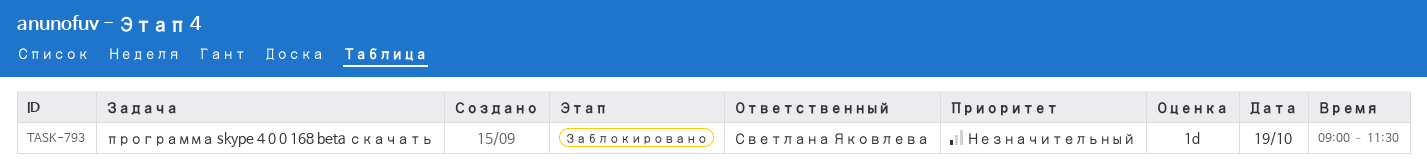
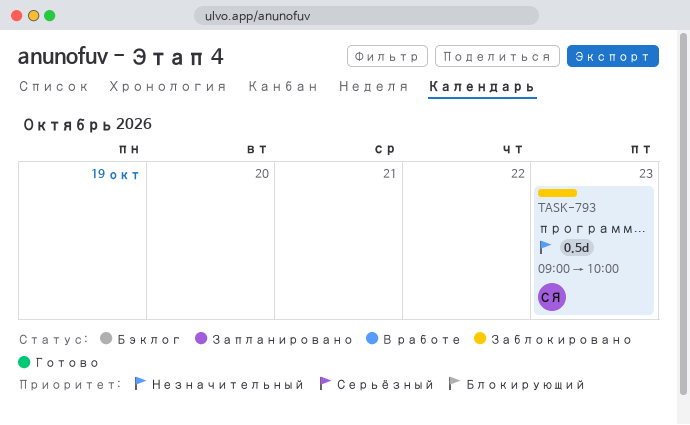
TASK-793, estimate: 1d -> 0.5d
TASK-793, day: Oct 19 -> Oct 23
TASK-793, ends: 11:30 -> 10:00

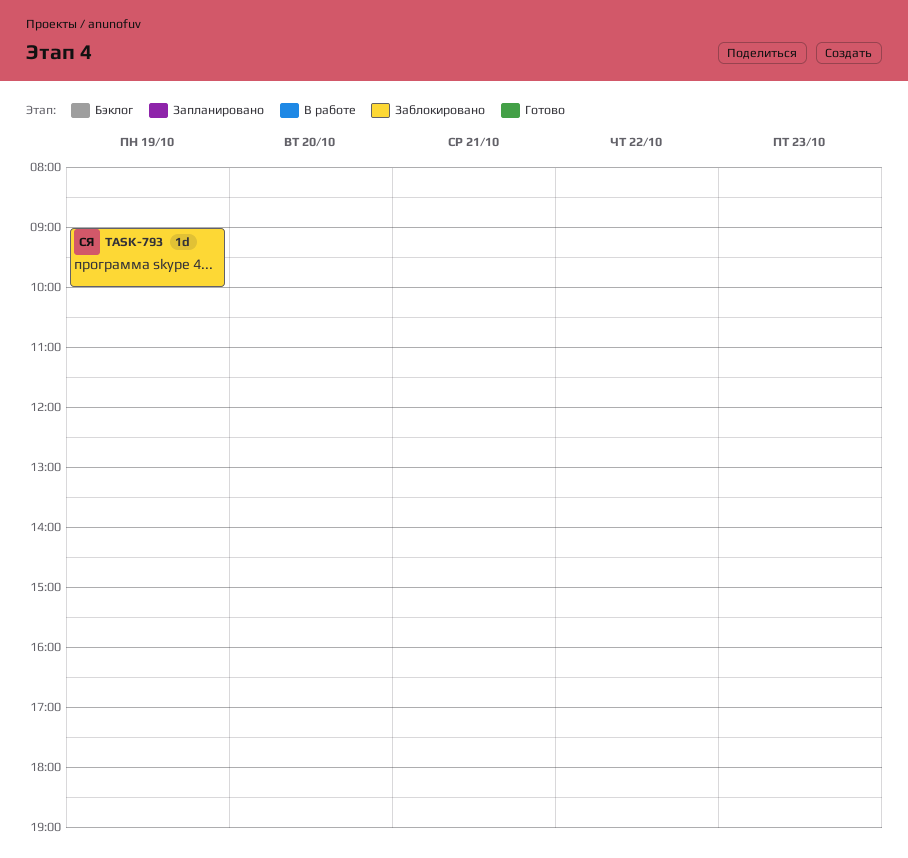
TASK-793, estimate: 0.5d -> 1d
TASK-793, day: Oct 23 -> Oct 19

